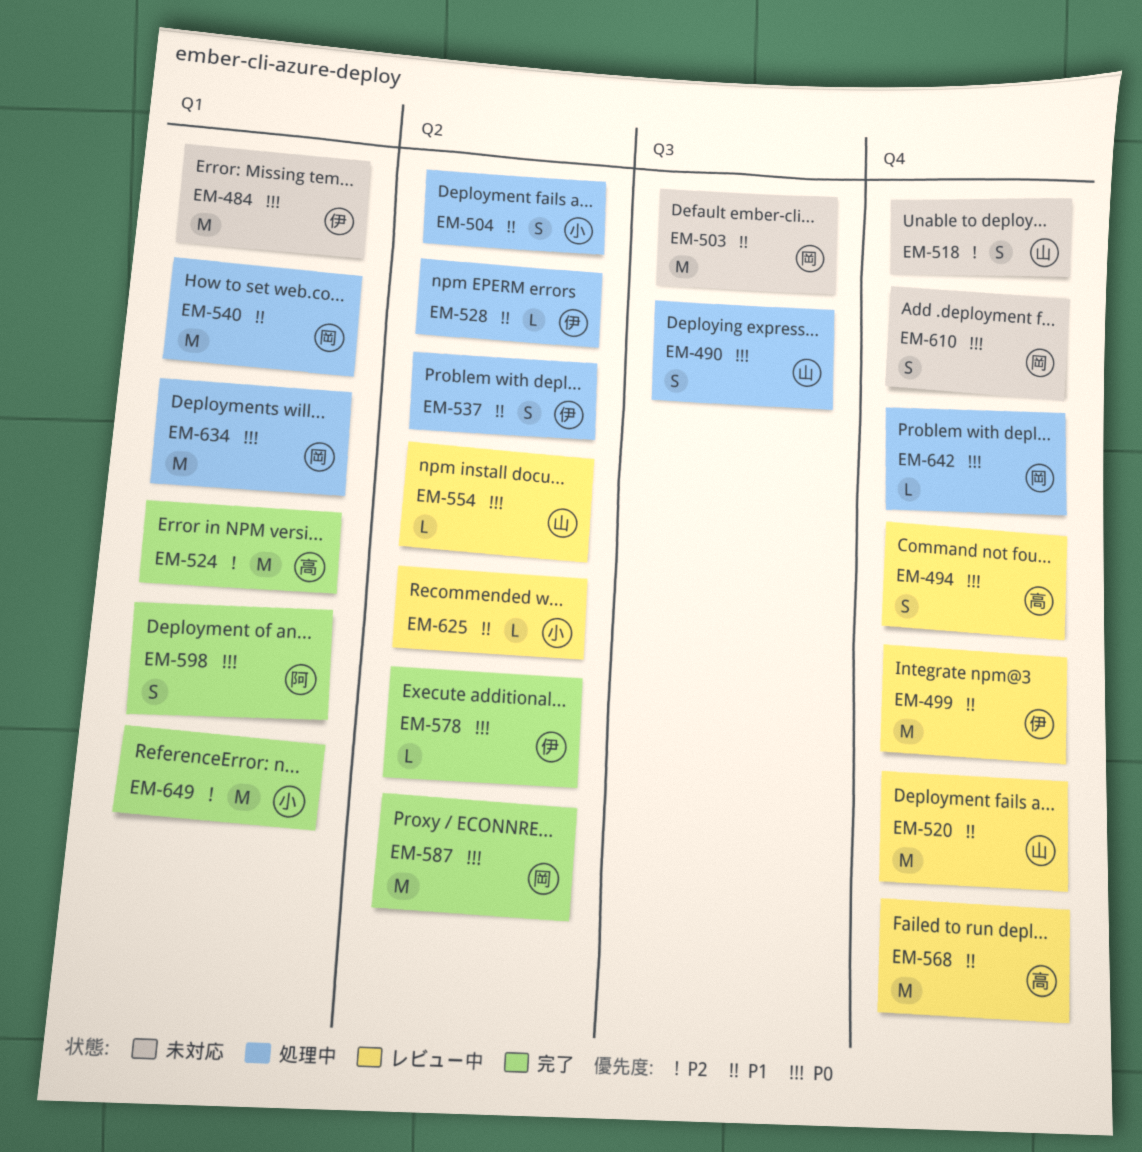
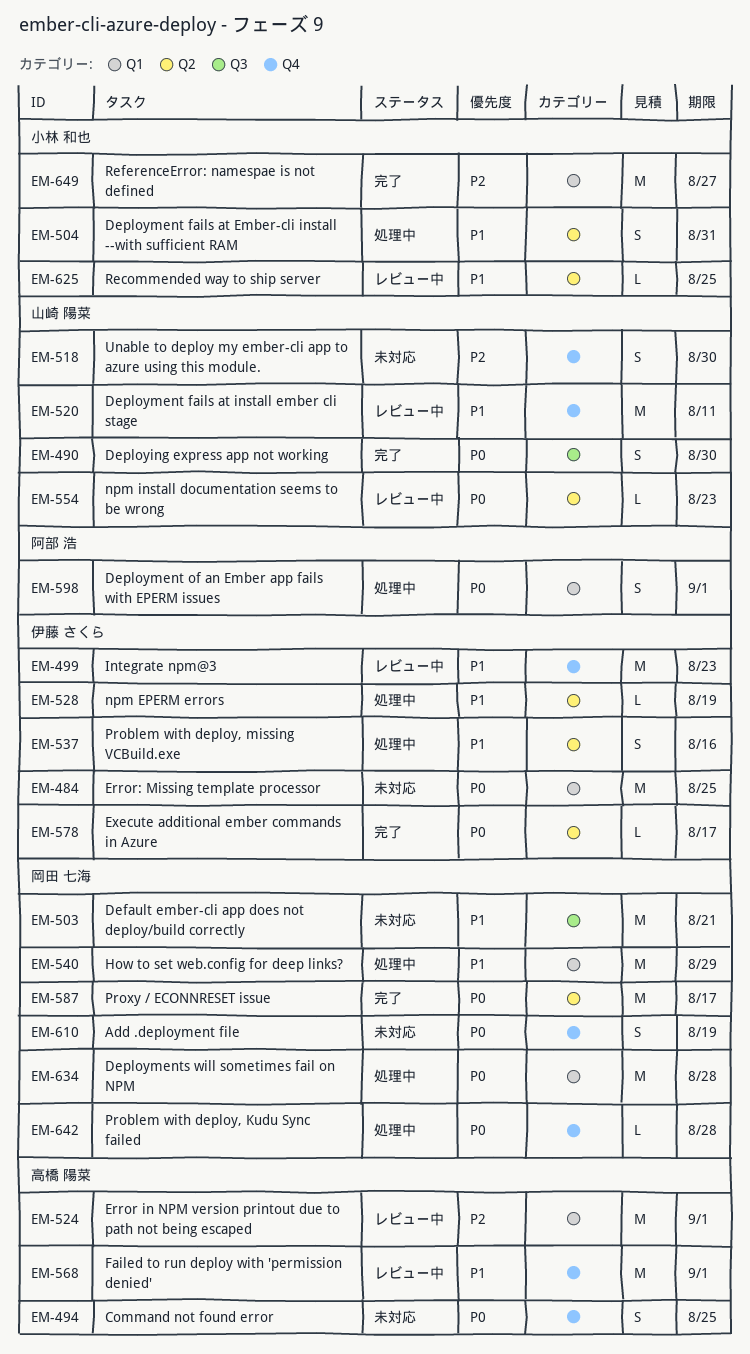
EM-490, status: 処理中 -> 完了
EM-494, status: レビュー中 -> 未対応
EM-524, status: 完了 -> レビュー中
EM-598, status: 完了 -> 処理中

